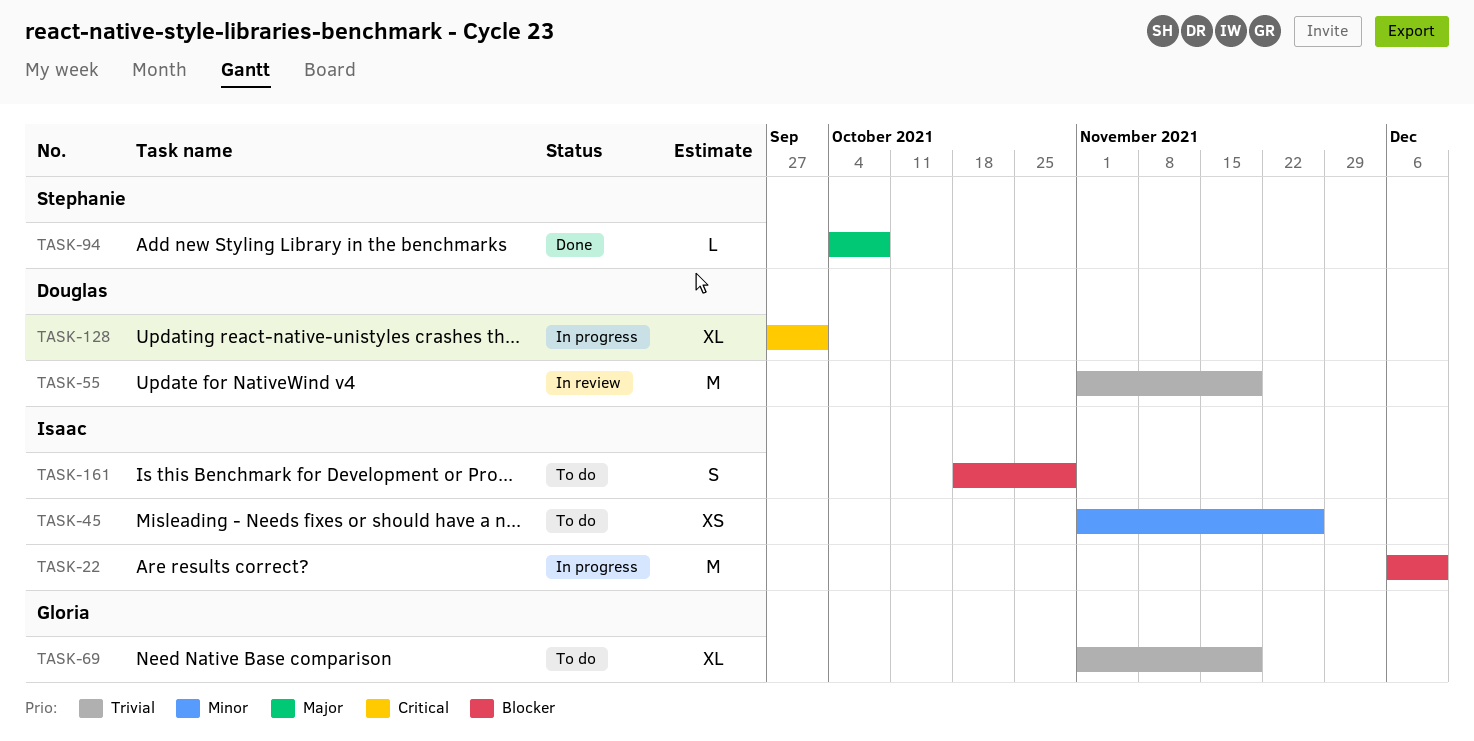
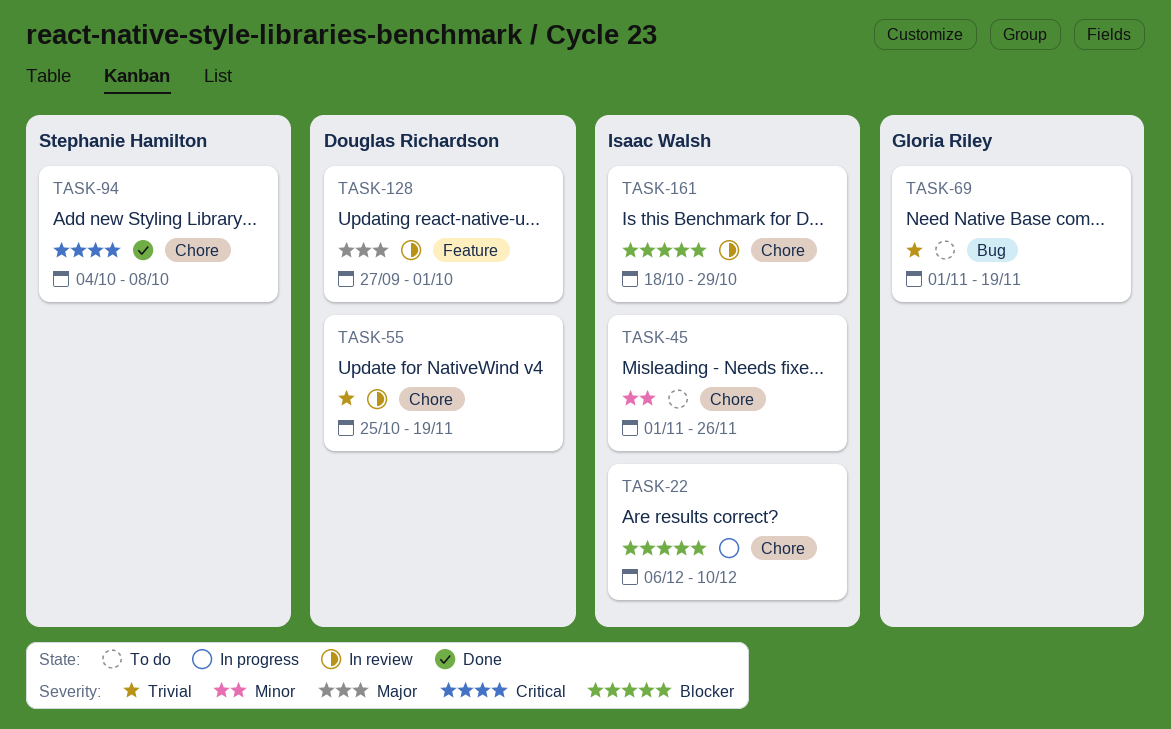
TASK-55, start: Nov 1 -> Oct 25
TASK-94, priority: Major -> Critical
TASK-128, status: In progress -> In review
TASK-128, priority: Critical -> Major
TASK-161, status: To do -> In review

